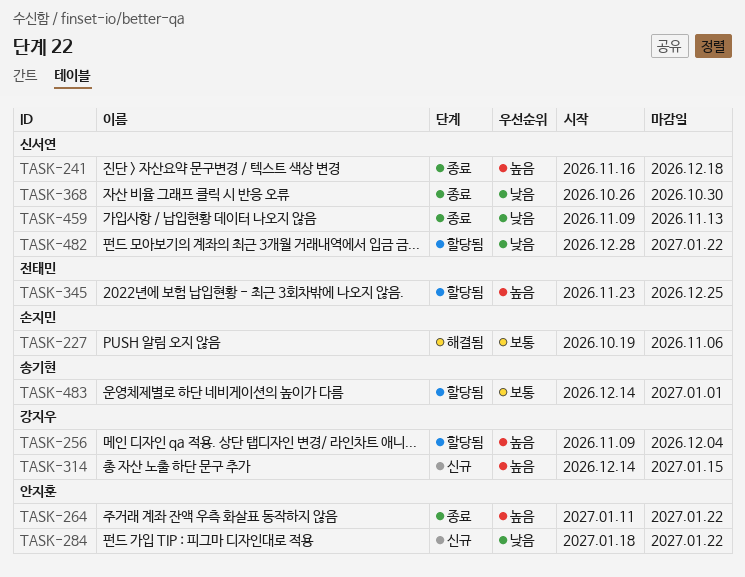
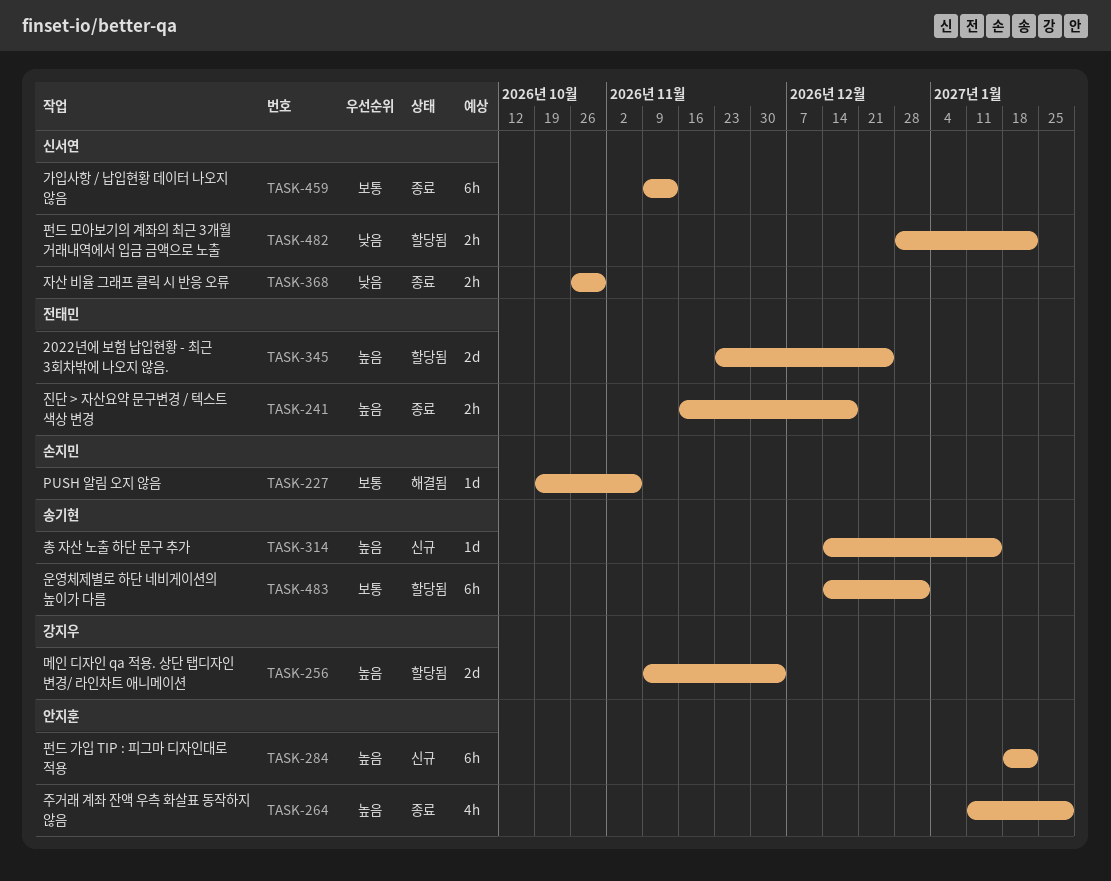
TASK-241, owner: 신서연 -> 전태민
TASK-264, due: Jan 22 -> Jan 29
TASK-284, priority: 낮음 -> 높음
TASK-314, owner: 강지우 -> 송기현
TASK-459, priority: 낮음 -> 보통

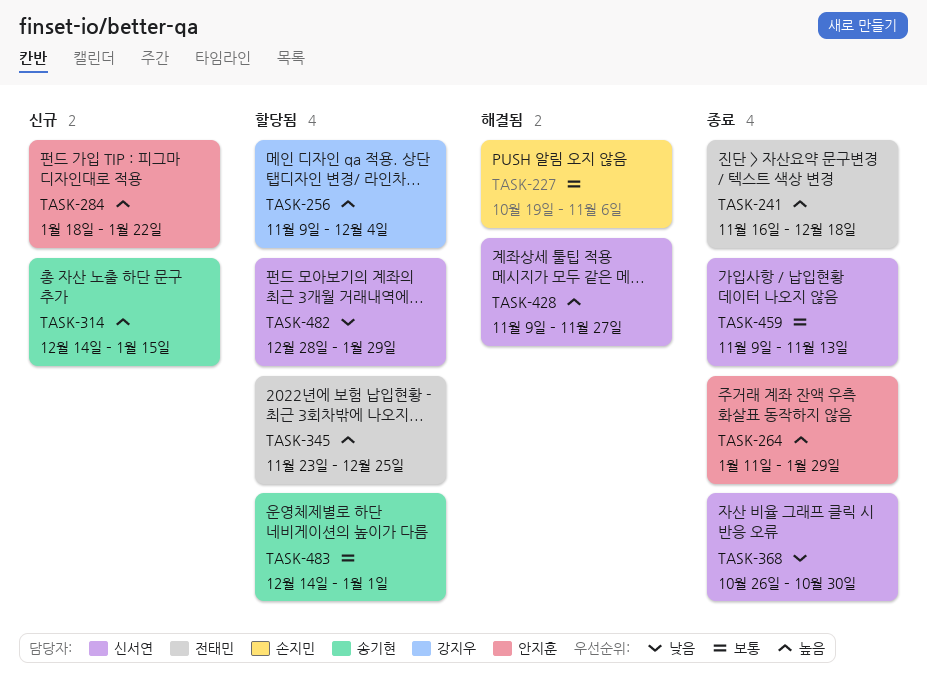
TASK-428: none -> present
TASK-482, due: Jan 22 -> Jan 29

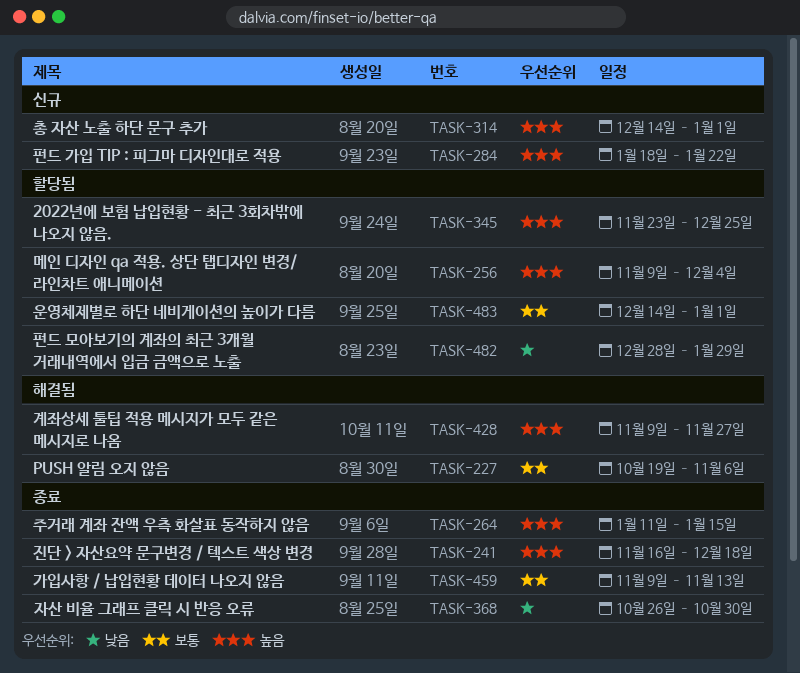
TASK-264, due: Jan 29 -> Jan 15
TASK-314, due: Jan 15 -> Jan 1

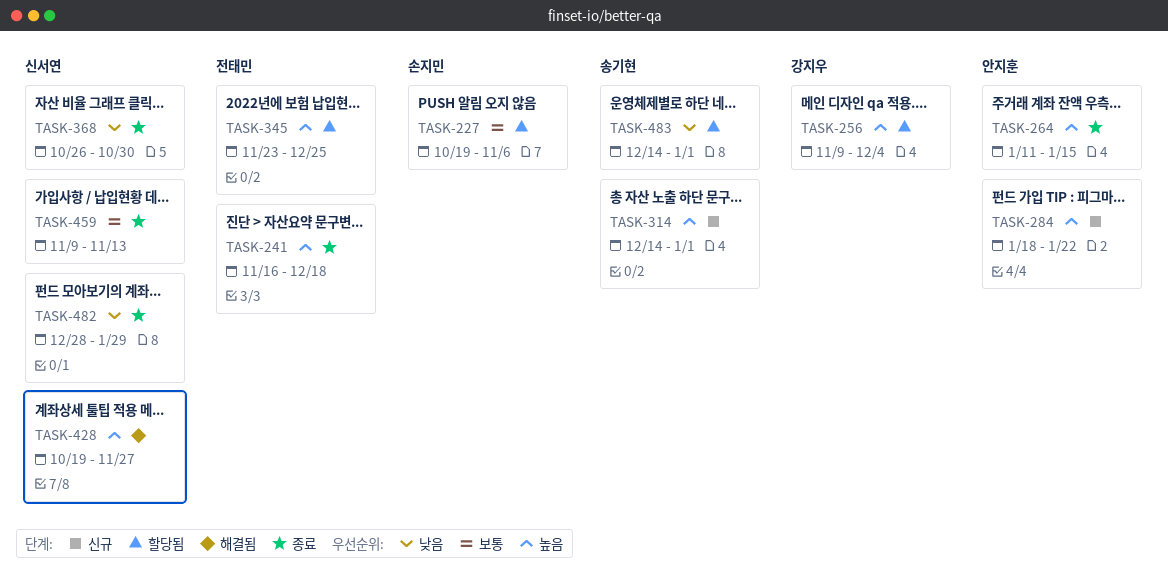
TASK-227, status: 해결됨 -> 할당됨
TASK-428, start: Nov 9 -> Oct 19
TASK-482, status: 할당됨 -> 종료
TASK-483, priority: 보통 -> 낮음

